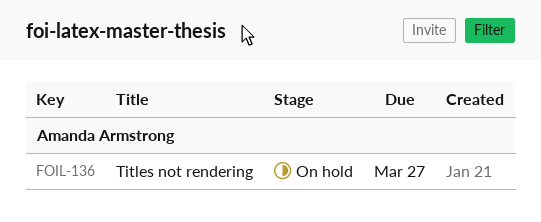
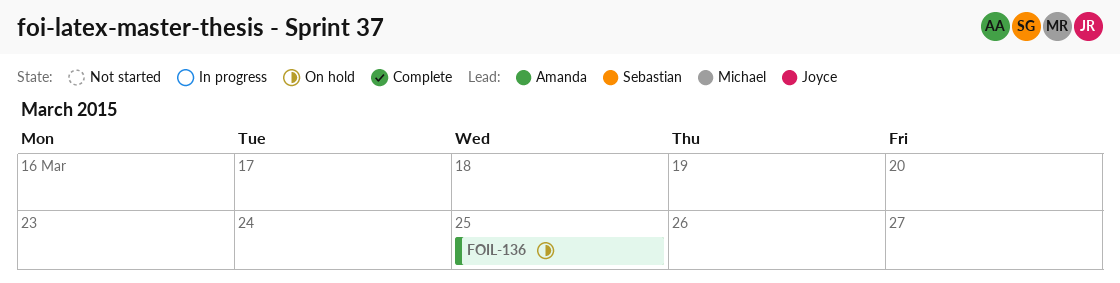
FOIL-136, due: Mar 27 -> Mar 25

